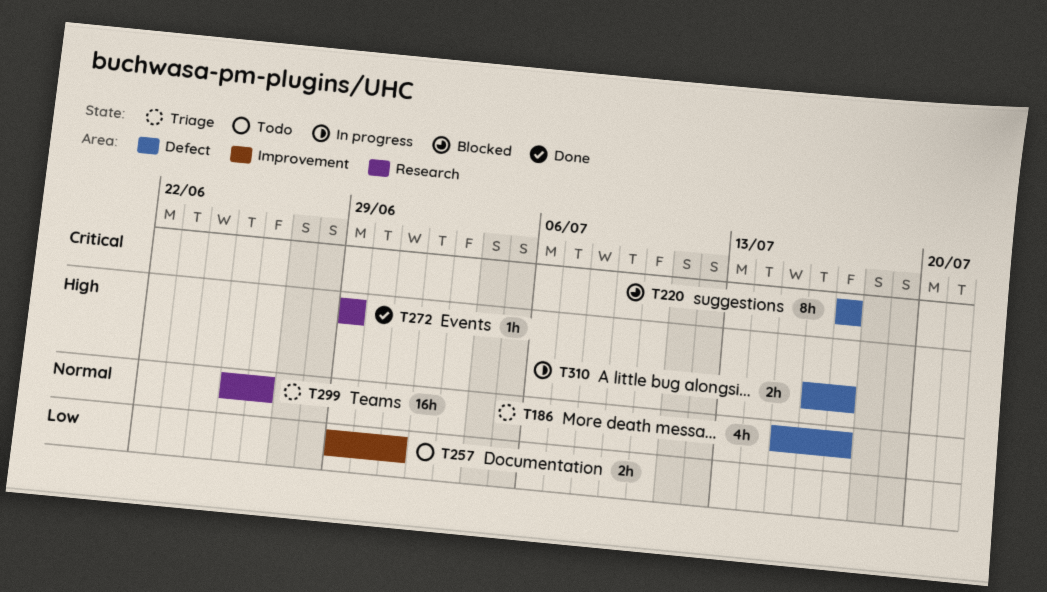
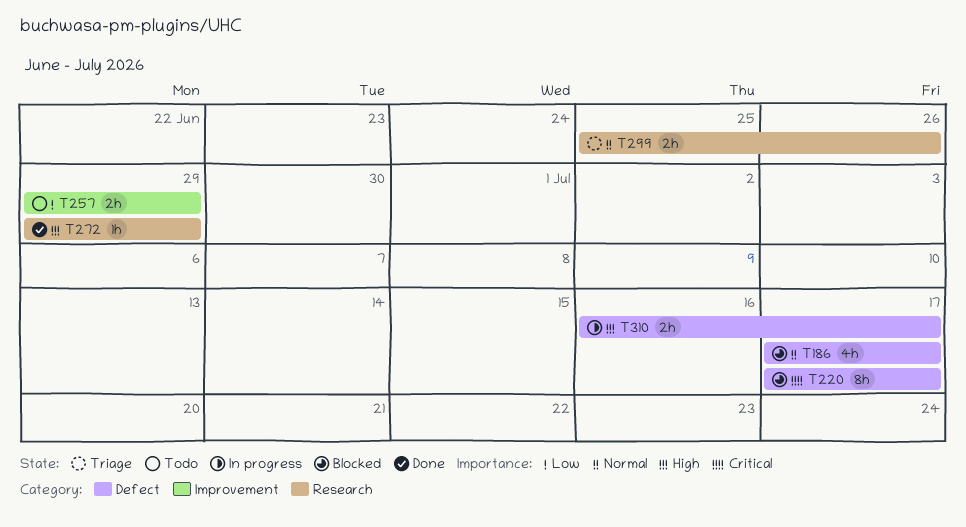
T186, status: Triage -> Blocked
T186, start: Jul 15 -> Jul 17
T257, due: Jul 1 -> Jun 29
T299, estimate: 16h -> 2h

